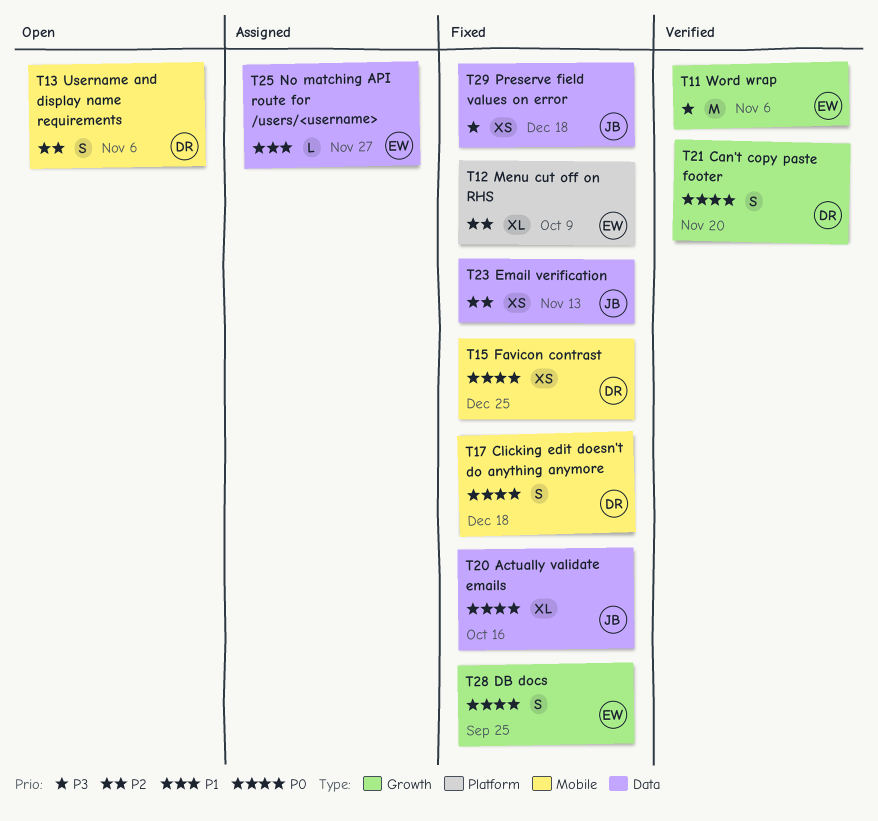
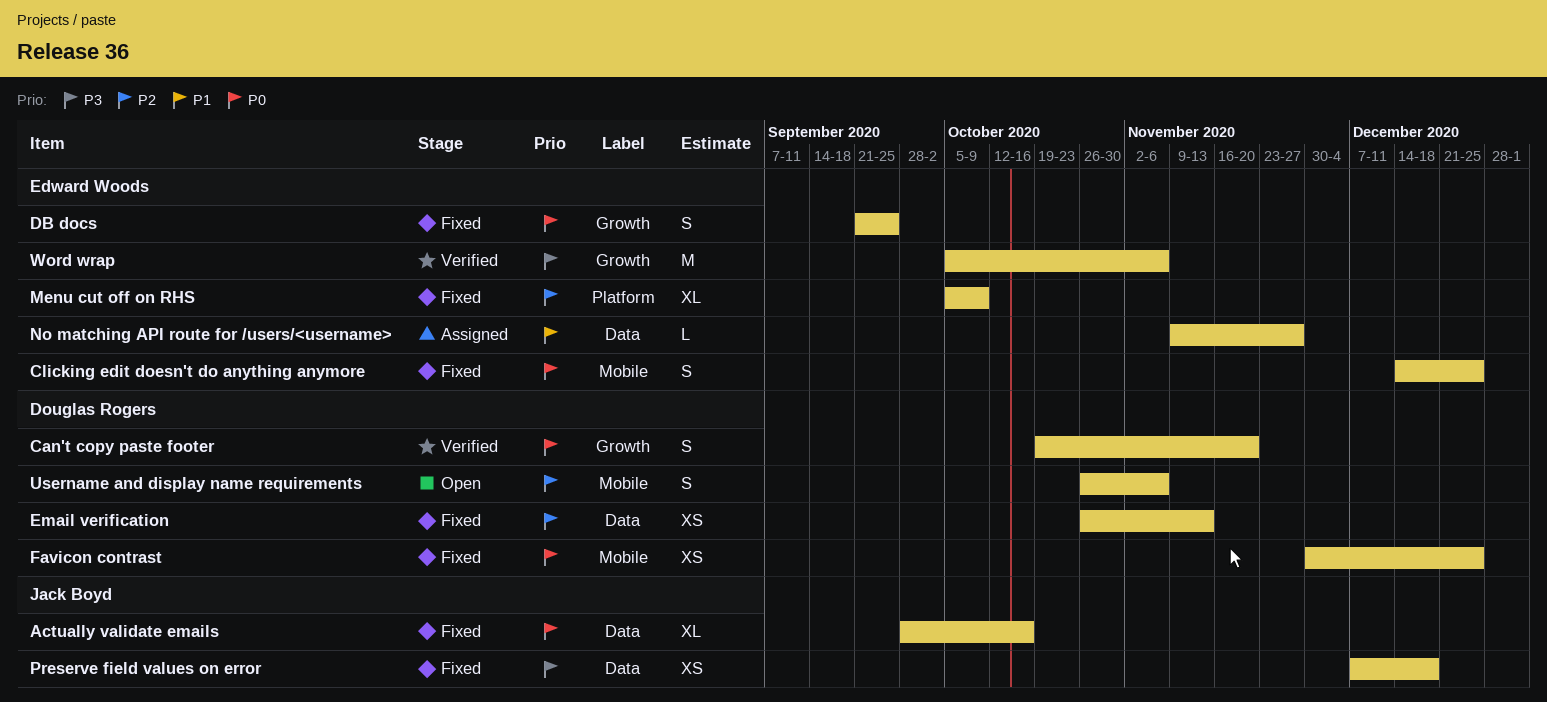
Clicking edit doesn't do anything anymore, owner: Douglas Rogers -> Edward Woods
Clicking edit doesn't do anything anymore, due: Dec 18 -> Dec 25
Email verification, owner: Jack Boyd -> Douglas Rogers

